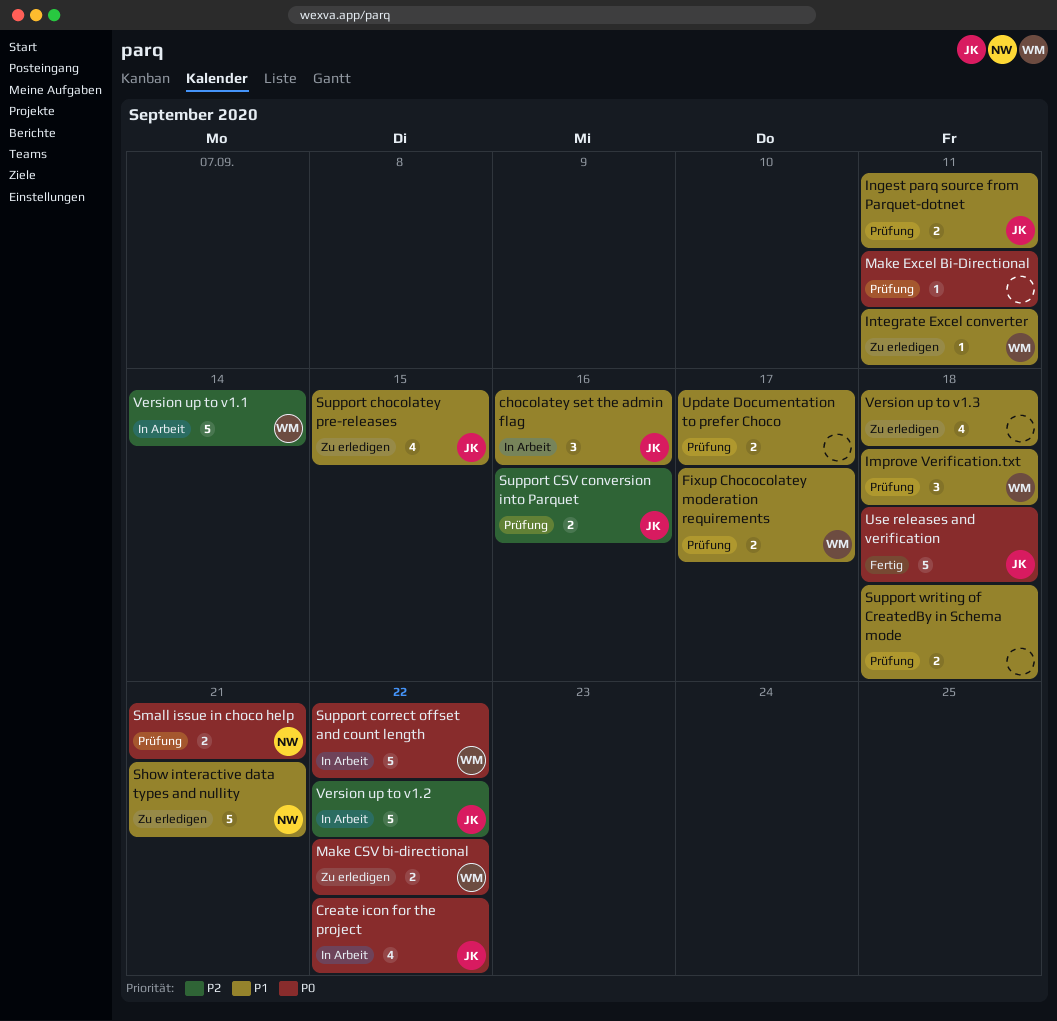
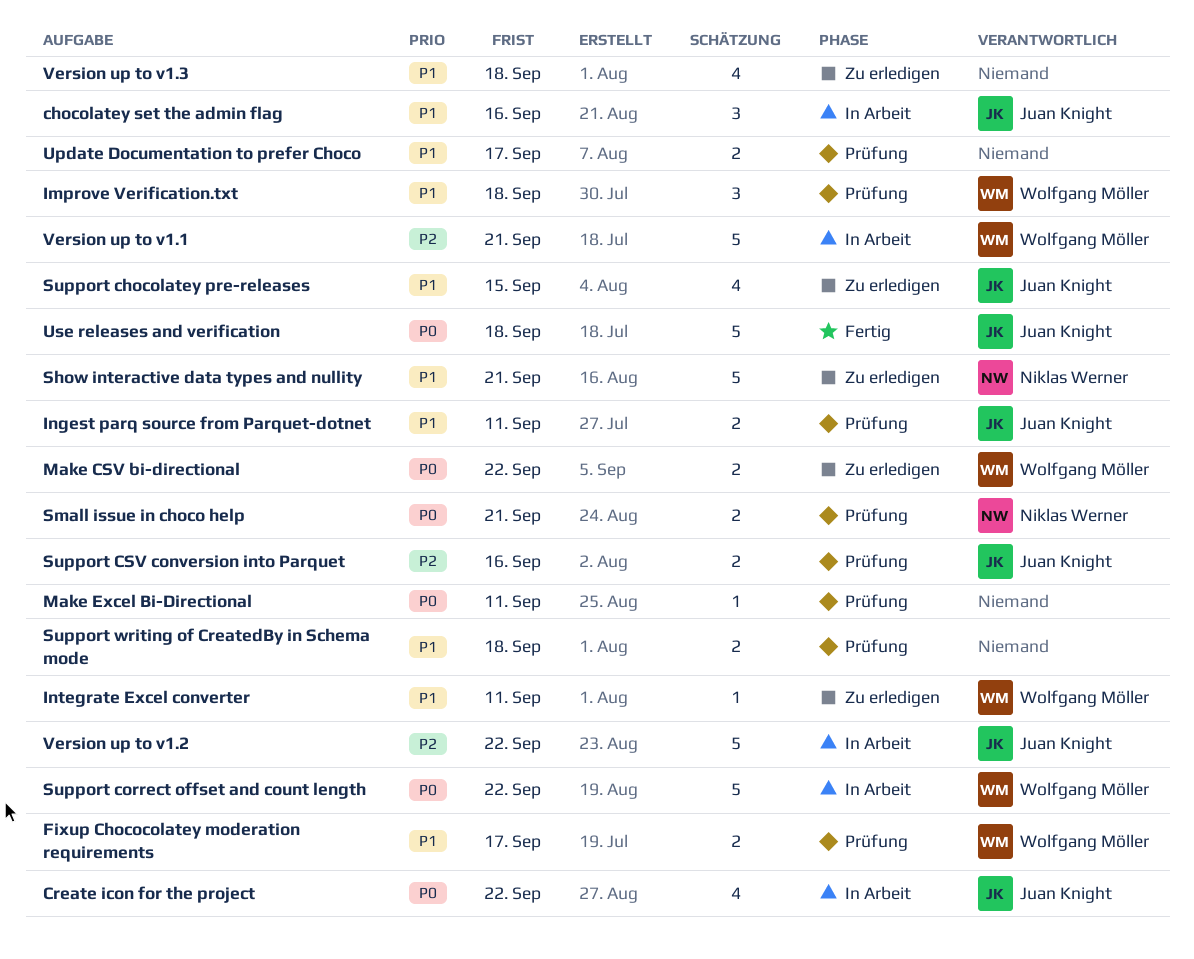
Version up to v1.1, due: Sep 14 -> Sep 21

